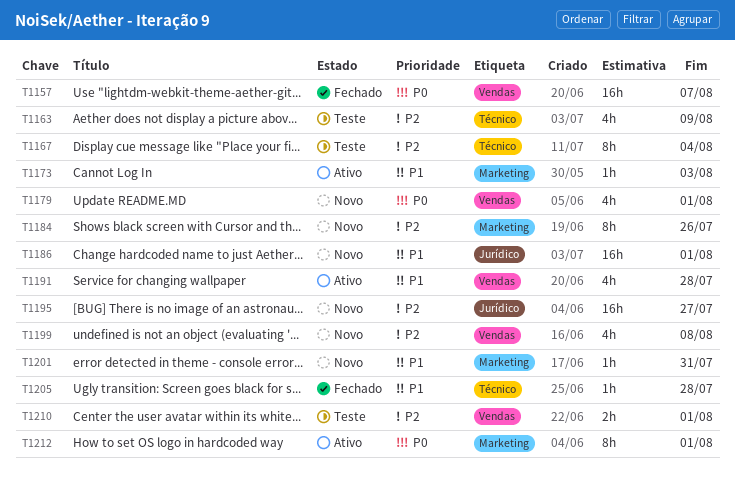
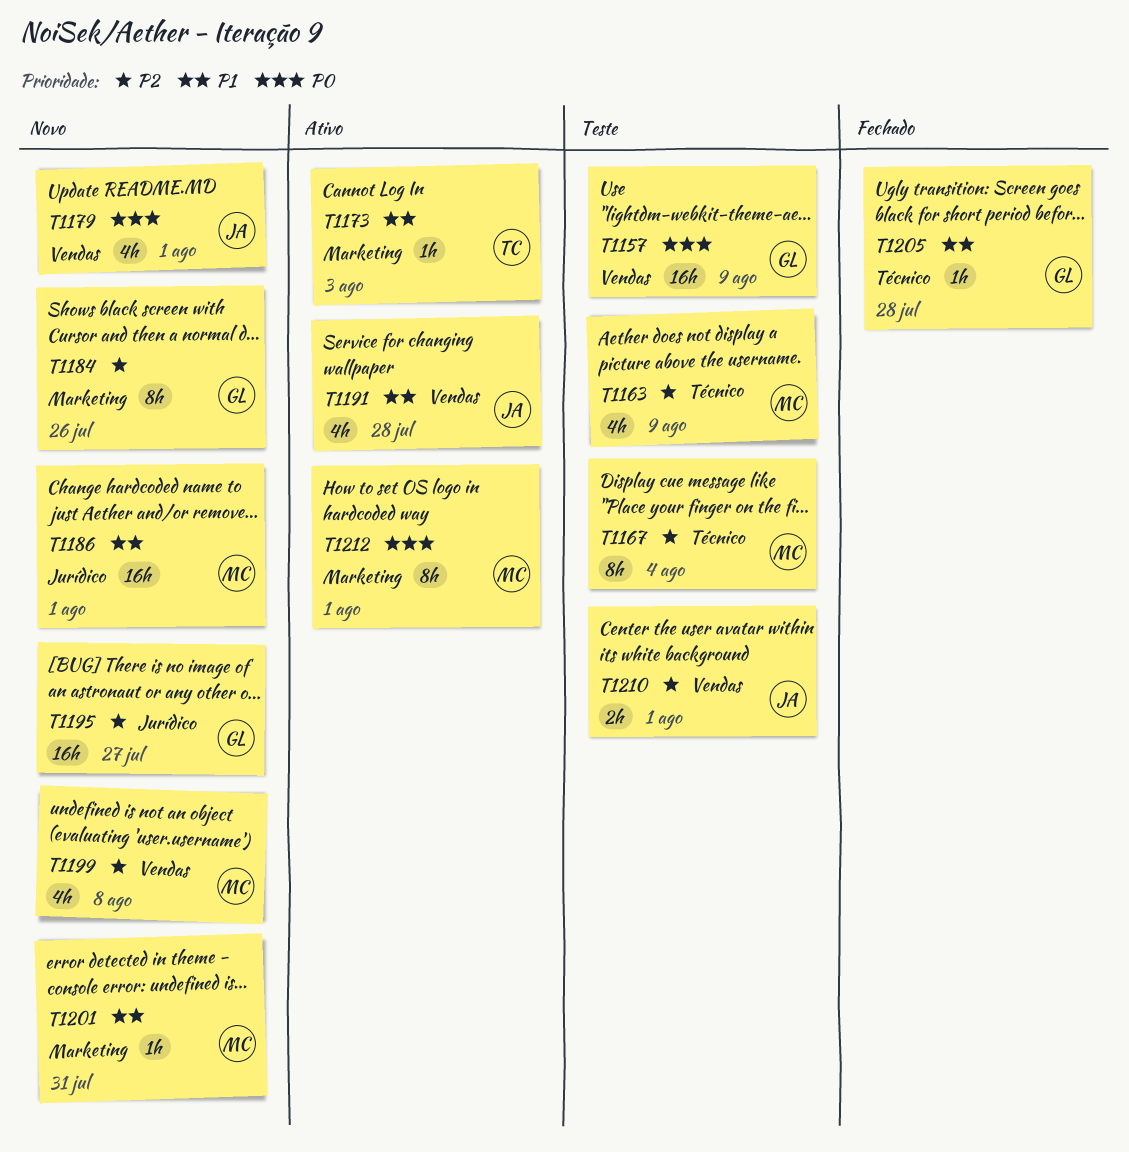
T1157, status: Fechado -> Teste
T1157, due: Aug 7 -> Aug 9

